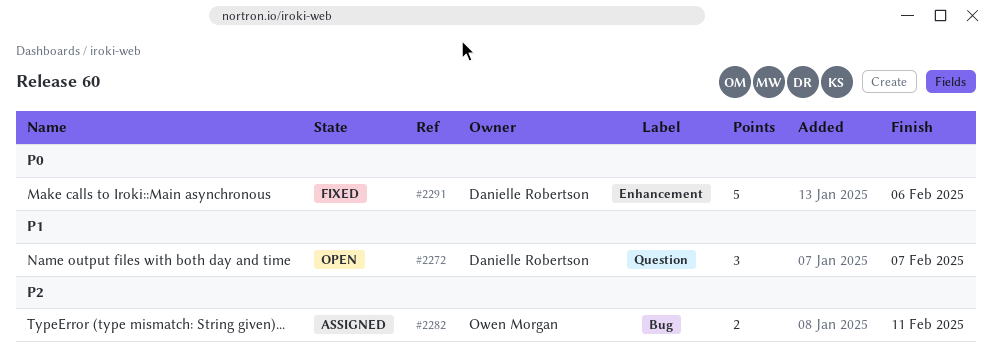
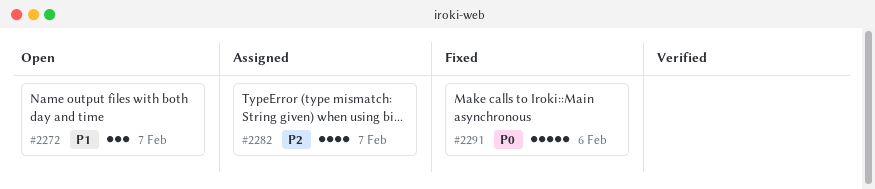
#2282, estimate: 2 -> 4
#2282, due: Feb 11 -> Feb 7

